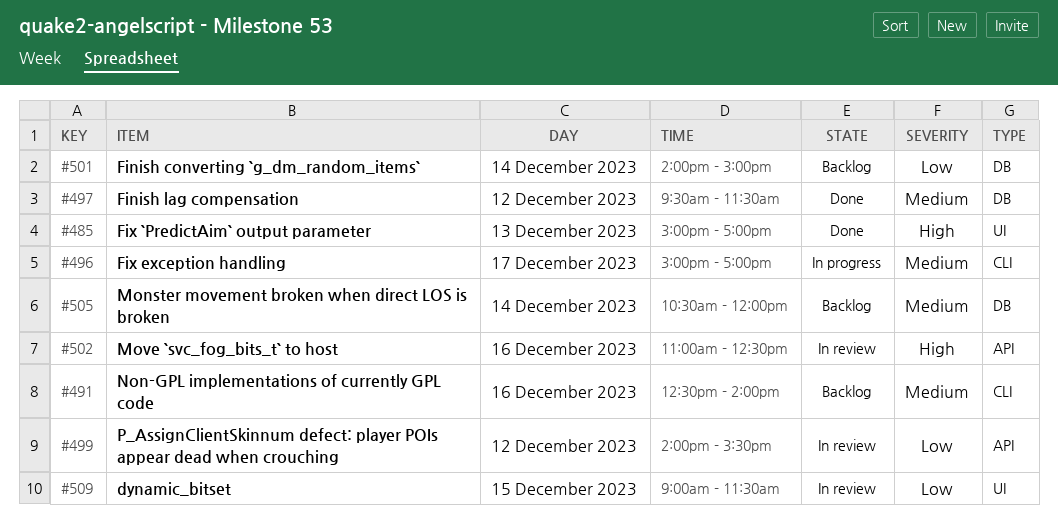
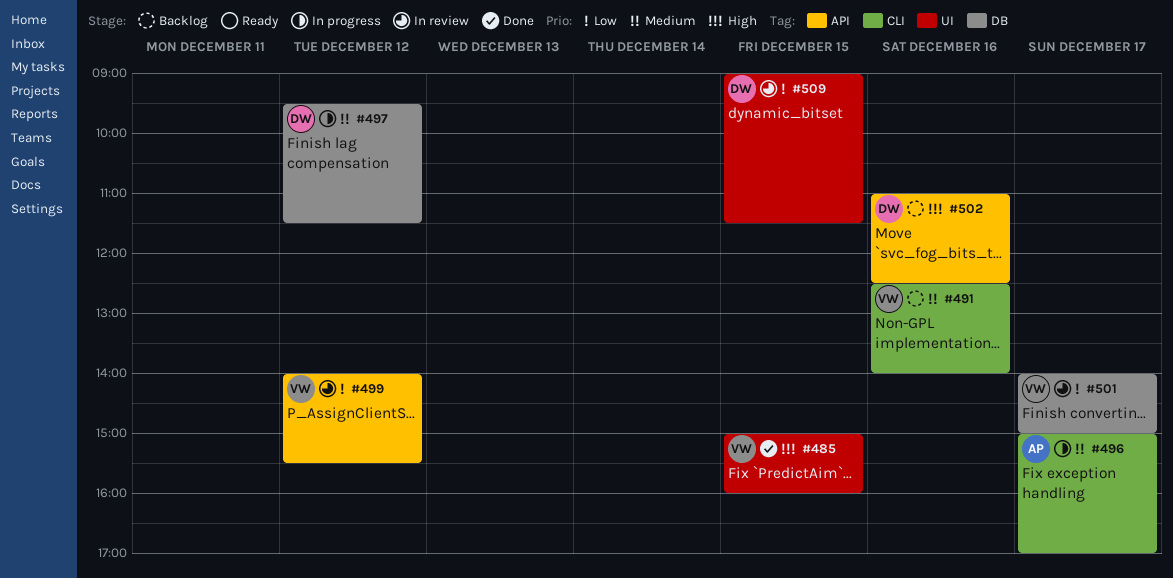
#485, day: Dec 13 -> Dec 15
#485, ends: 17:00 -> 16:00
#497, status: Done -> In progress
#501, status: Backlog -> In review
#501, day: Dec 14 -> Dec 17
#502, status: In review -> Backlog
#505: present -> none

